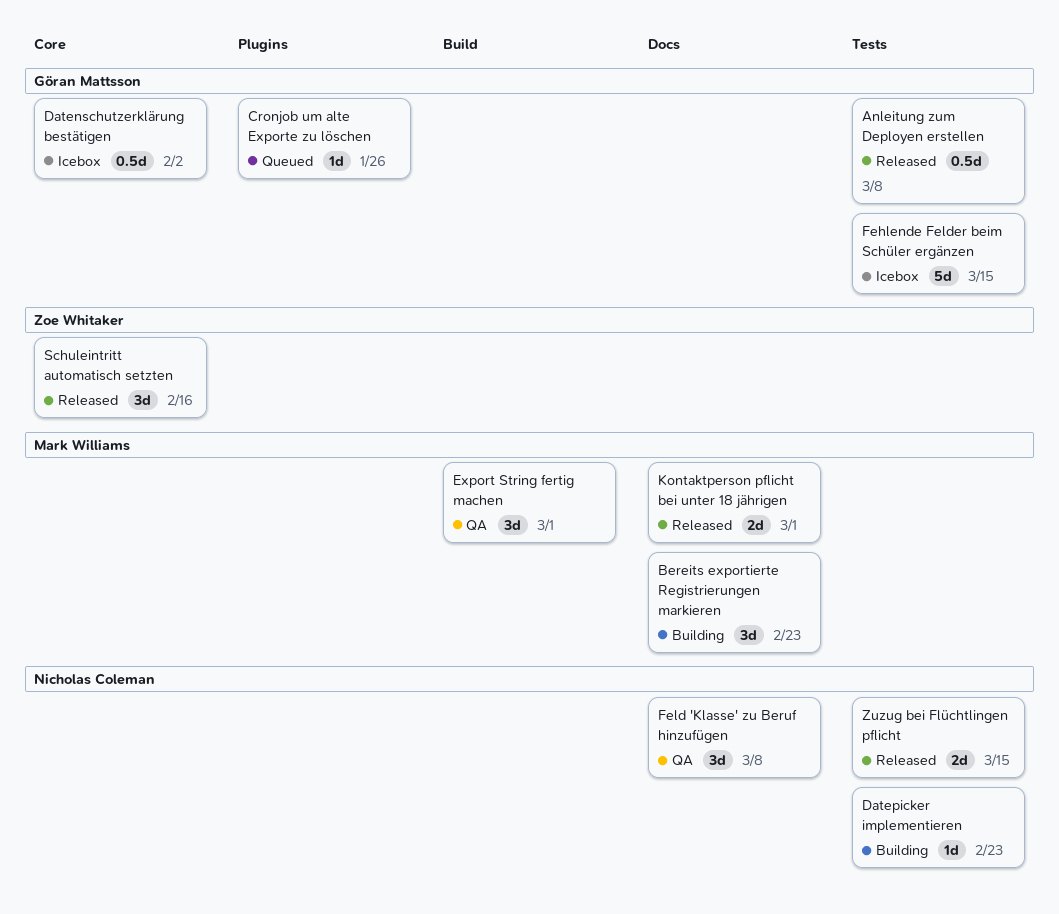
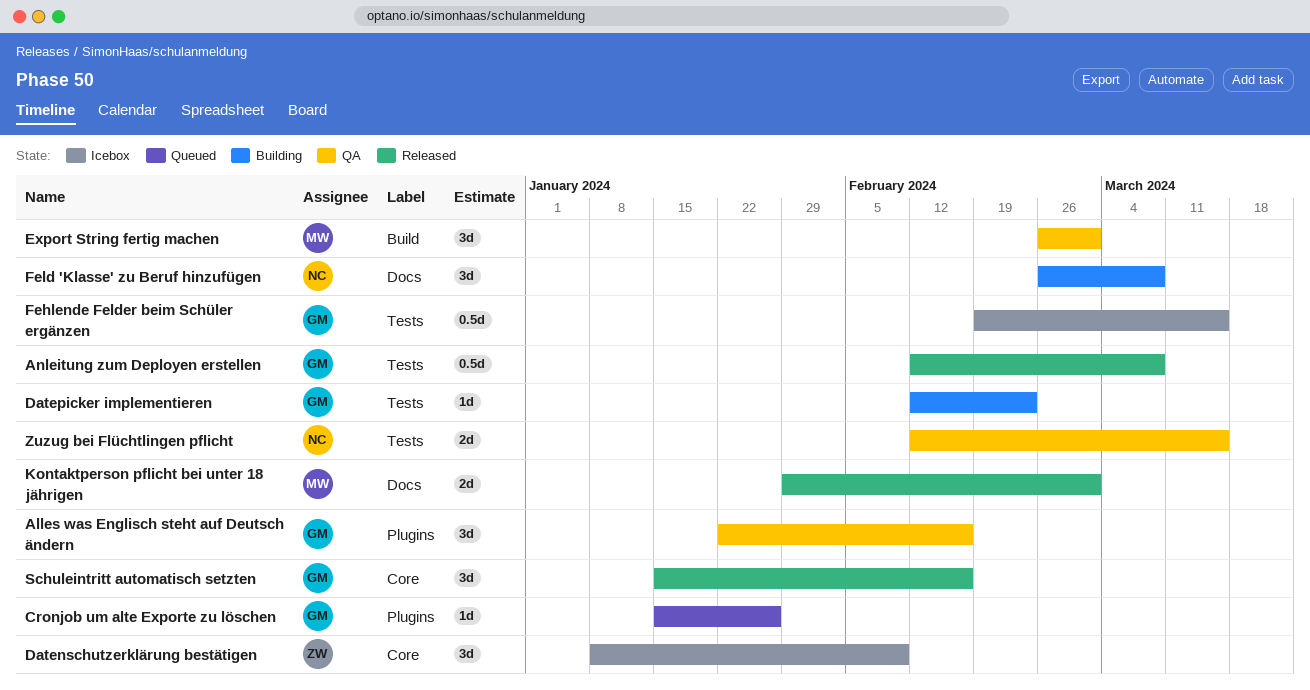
Alles was Englisch steht auf Deutsch ändern: none -> present
Bereits exportierte Registrierungen markieren: present -> none
Datenschutzerklärung bestätigen, owner: Göran Mattsson -> Zoe Whitaker
Datenschutzerklärung bestätigen, estimate: 0.5d -> 3d
Datenschutzerklärung bestätigen, due: Feb 2 -> Feb 9
Datepicker implementieren, owner: Nicholas Coleman -> Göran Mattsson
Fehlende Felder beim Schüler ergänzen, estimate: 5d -> 0.5d
Feld 'Klasse' zu Beruf hinzufügen, status: QA -> Building
Schuleintritt automatisch setzten, owner: Zoe Whitaker -> Göran Mattsson
Zuzug bei Flüchtlingen pflicht, status: Released -> QA

